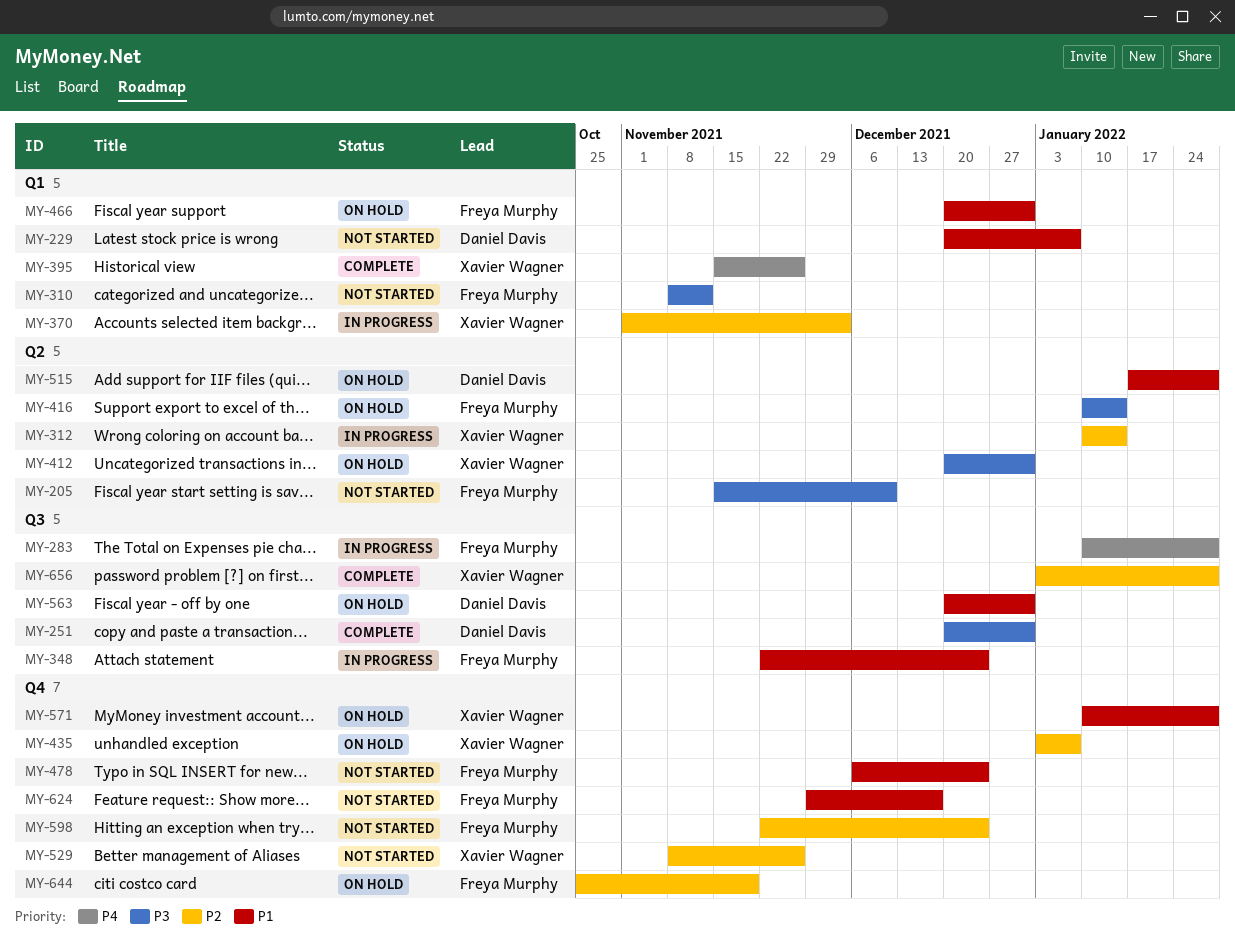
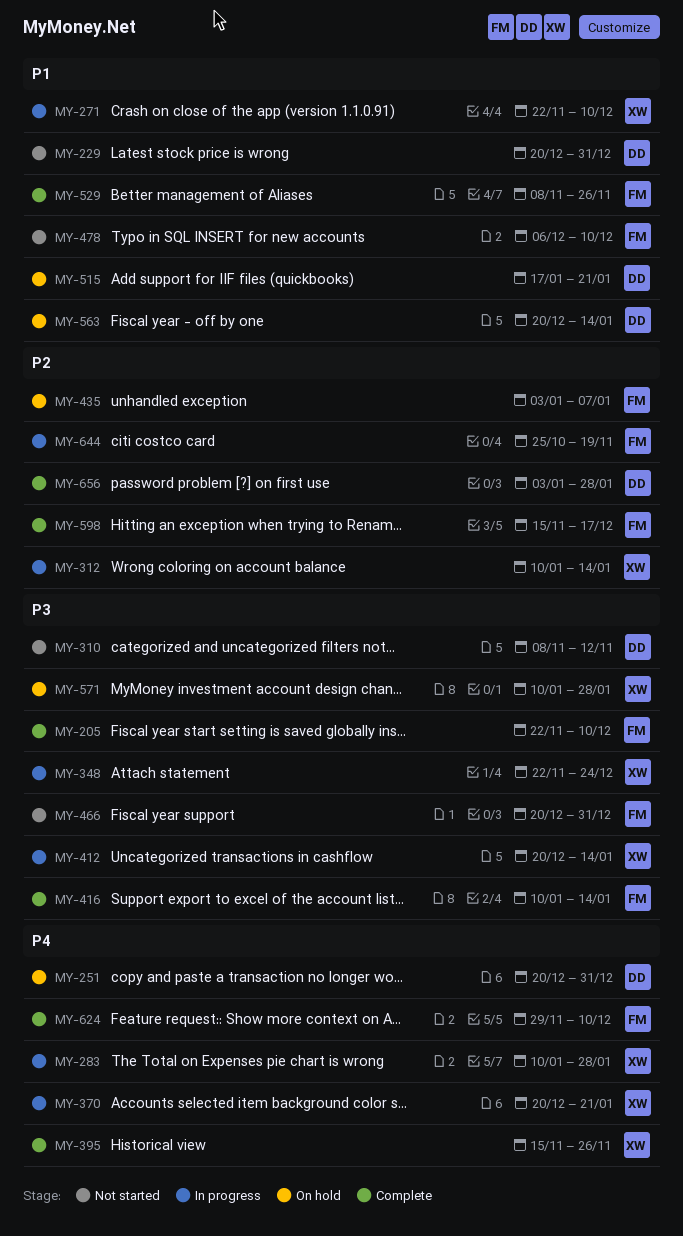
MY-205, status: Not started -> Complete
MY-205, start: Nov 15 -> Nov 22
MY-229, due: Jan 7 -> Dec 31
MY-251, status: Complete -> On hold
MY-251, priority: P3 -> P4
MY-271: none -> present
MY-283, owner: Freya Murphy -> Xavier Wagner
MY-310, owner: Freya Murphy -> Daniel Davis
MY-348, owner: Freya Murphy -> Xavier Wagner
MY-348, priority: P1 -> P3
MY-370, priority: P2 -> P4
MY-370, start: Nov 1 -> Dec 20
MY-370, due: Dec 3 -> Jan 21
MY-412, status: On hold -> In progress
MY-412, due: Dec 31 -> Jan 14
MY-416, status: On hold -> Complete
MY-435, owner: Xavier Wagner -> Freya Murphy
MY-466, status: On hold -> Not started
MY-466, priority: P1 -> P3
MY-478, due: Dec 24 -> Dec 10
MY-515, due: Jan 28 -> Jan 21
MY-529, status: Not started -> Complete
MY-529, owner: Xavier Wagner -> Freya Murphy
MY-529, priority: P2 -> P1
MY-563, due: Dec 31 -> Jan 14
MY-571, priority: P1 -> P3
MY-598, status: Not started -> Complete
MY-598, start: Nov 22 -> Nov 15
MY-598, due: Dec 24 -> Dec 17
MY-624, status: Not started -> Complete
MY-624, priority: P1 -> P4
MY-624, due: Dec 17 -> Dec 10
MY-644, status: On hold -> In progress
MY-656, owner: Xavier Wagner -> Daniel Davis

